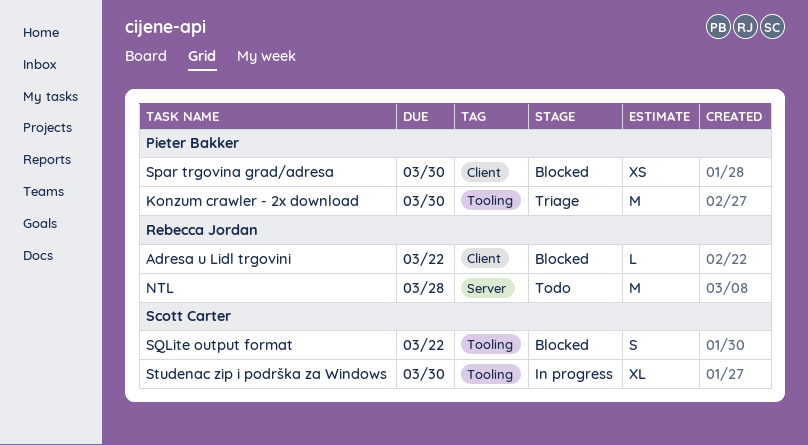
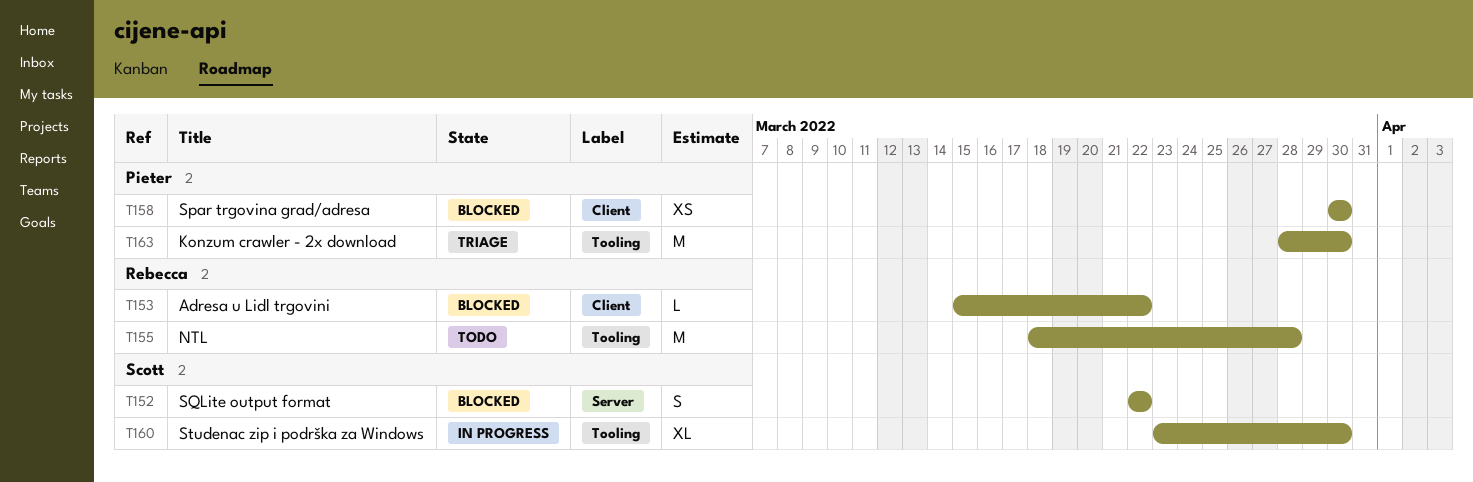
NTL, label: Server -> Tooling
SQLite output format, label: Tooling -> Server

